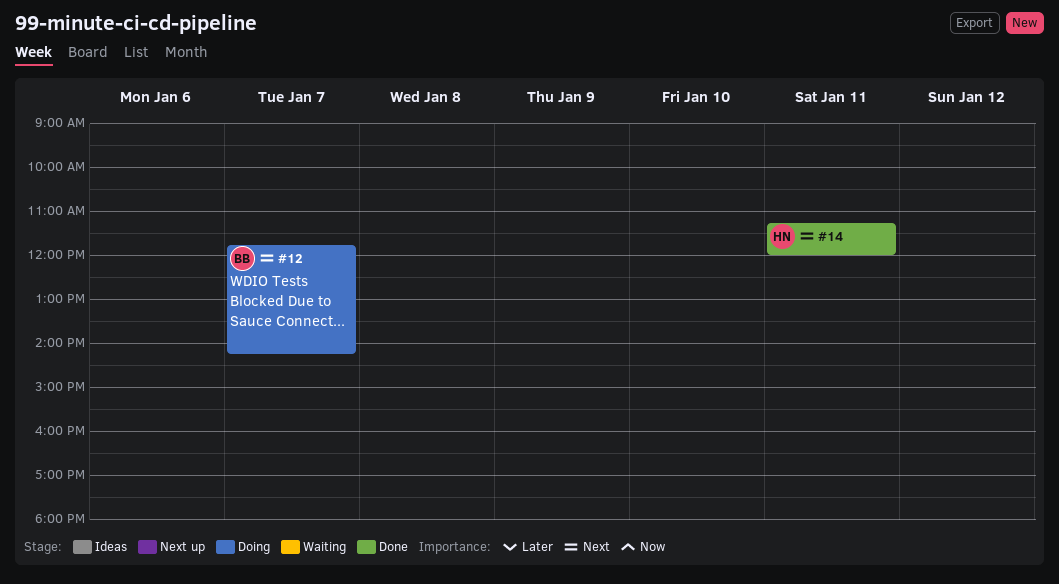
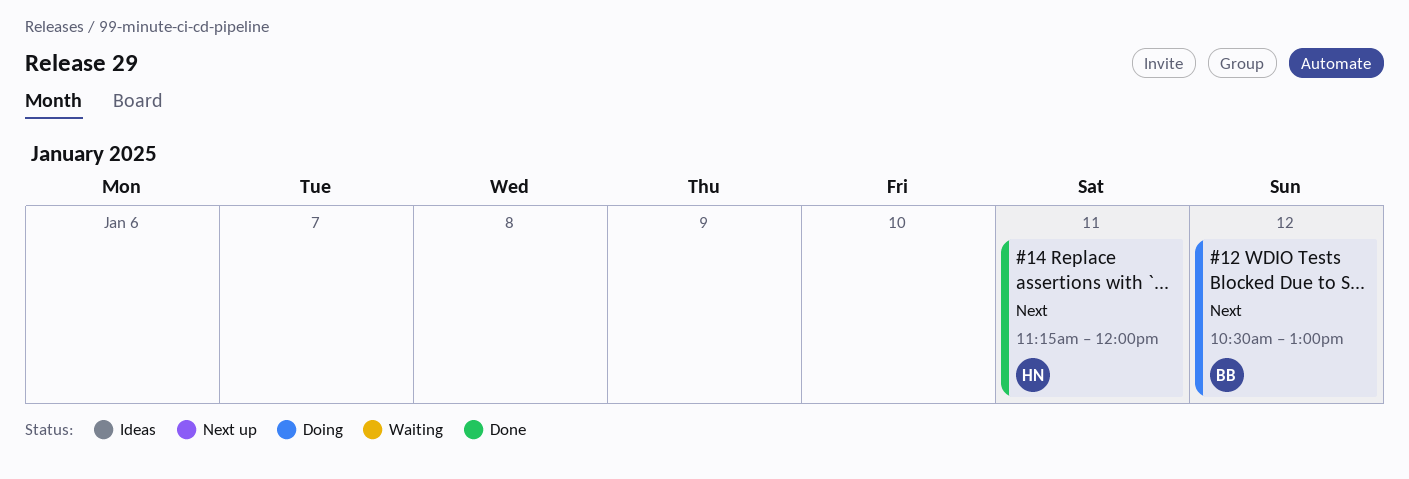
#12, day: Jan 7 -> Jan 12
#12, begins: 11:45 -> 10:30
#12, ends: 14:15 -> 13:00

